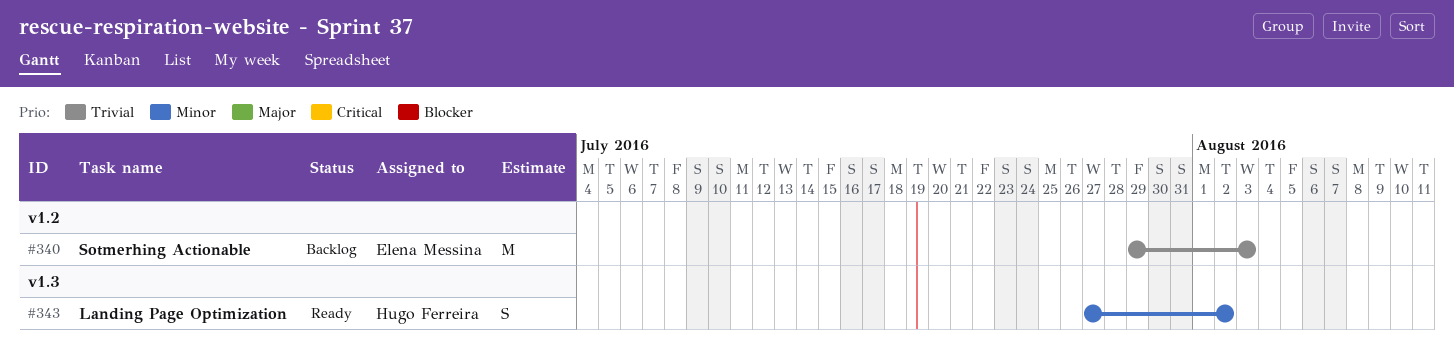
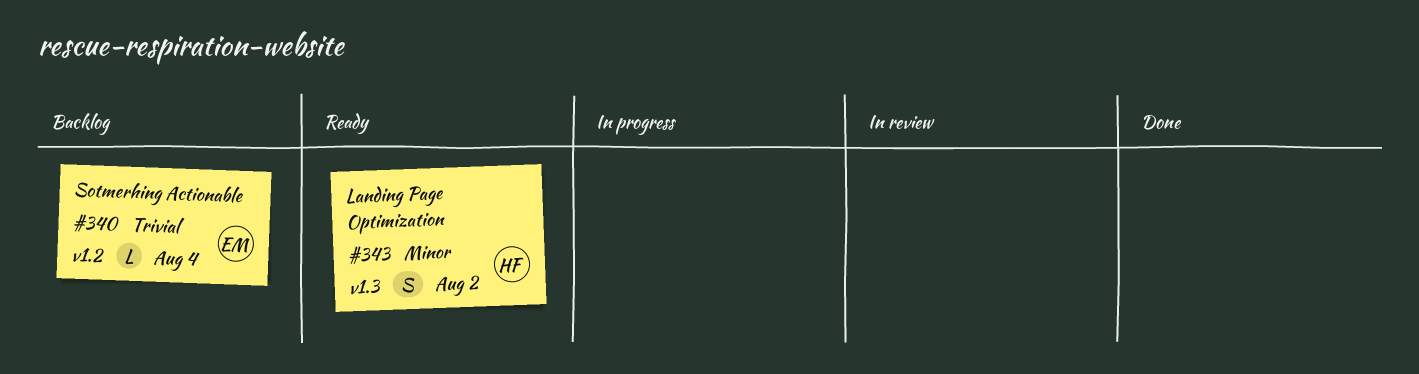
#340, estimate: M -> L
#340, due: Aug 3 -> Aug 4

